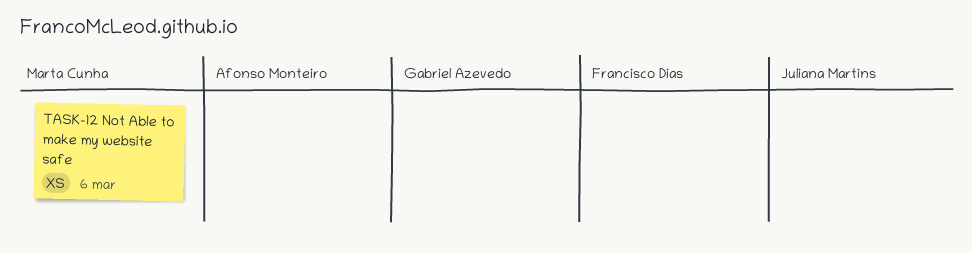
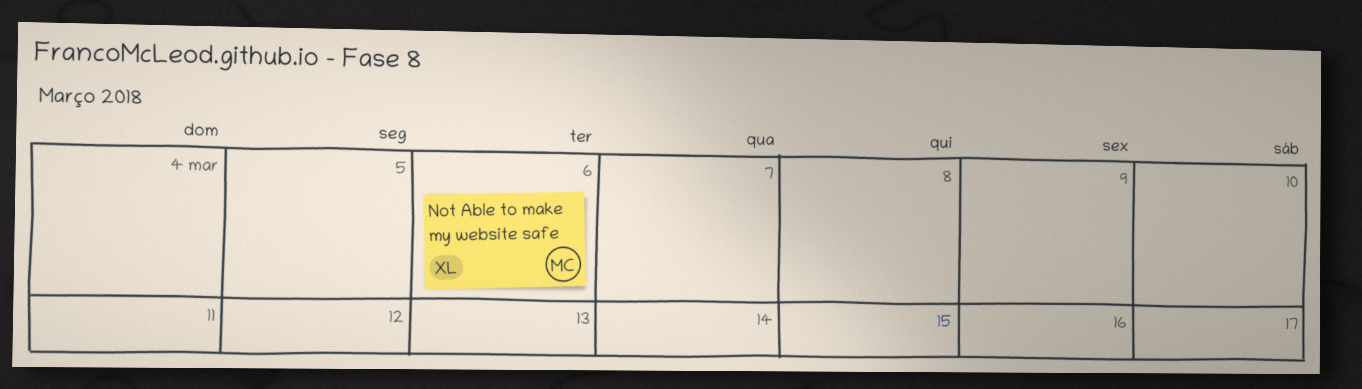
Not Able to make my website safe, estimate: XS -> XL

